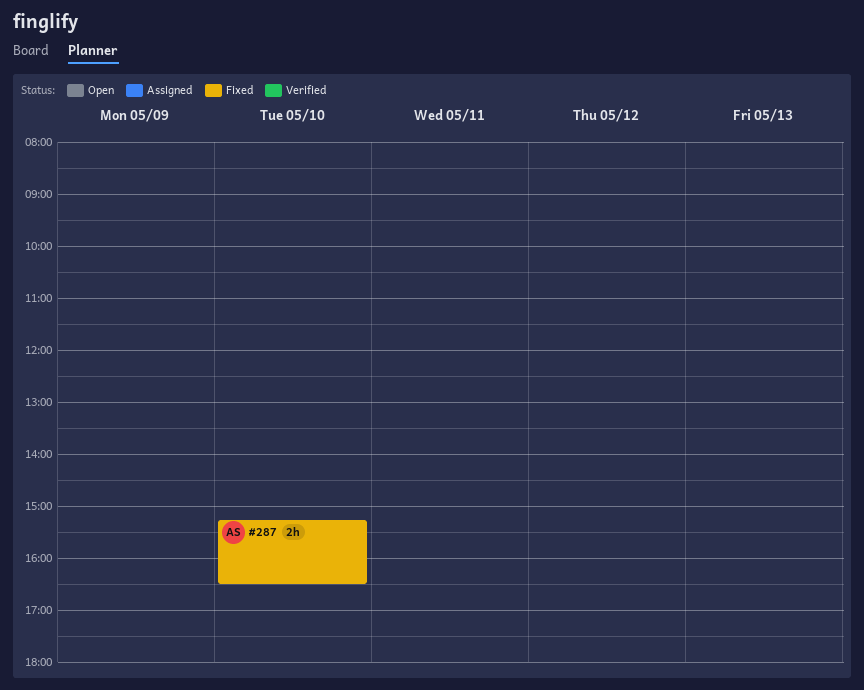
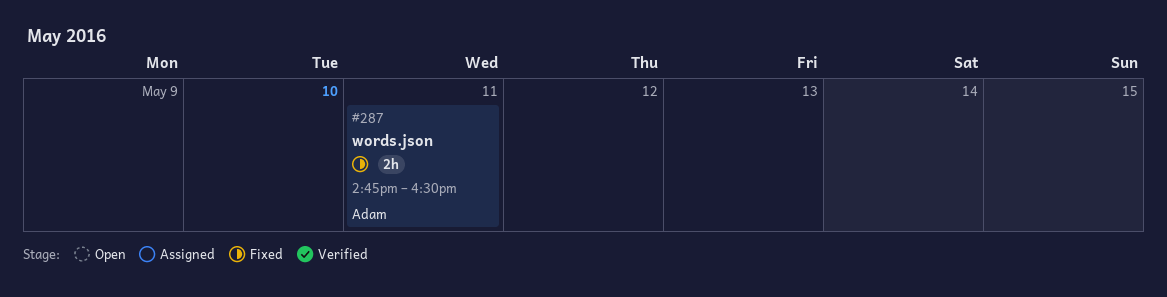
#287, day: May 10 -> May 11
#287, begins: 15:15 -> 14:45

